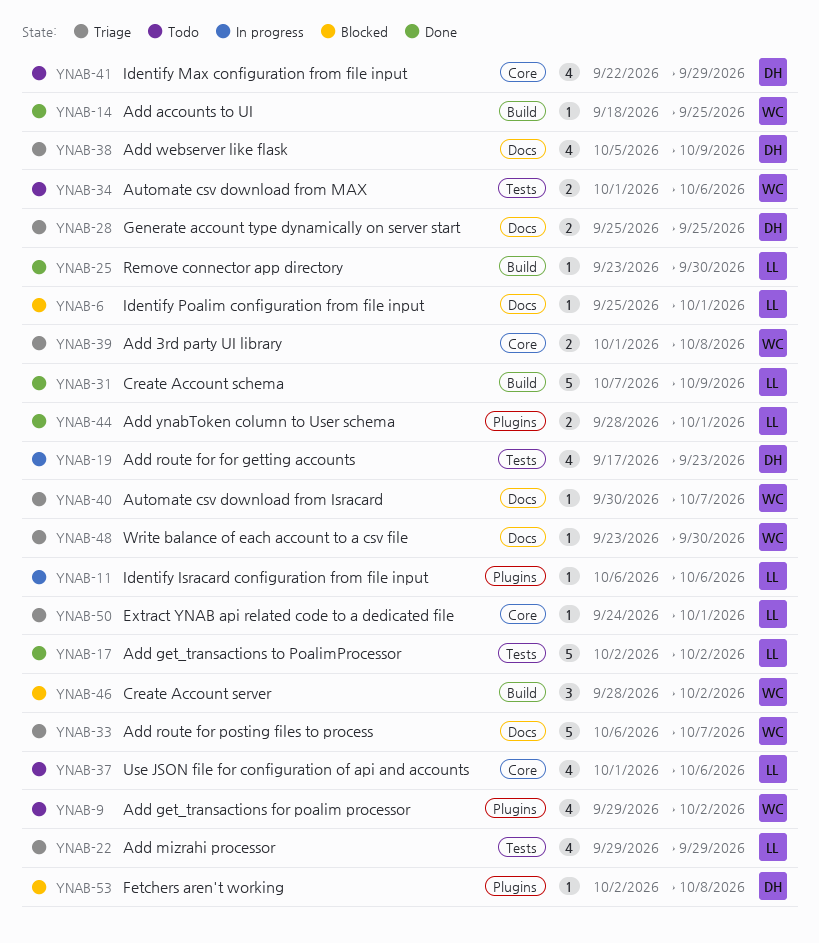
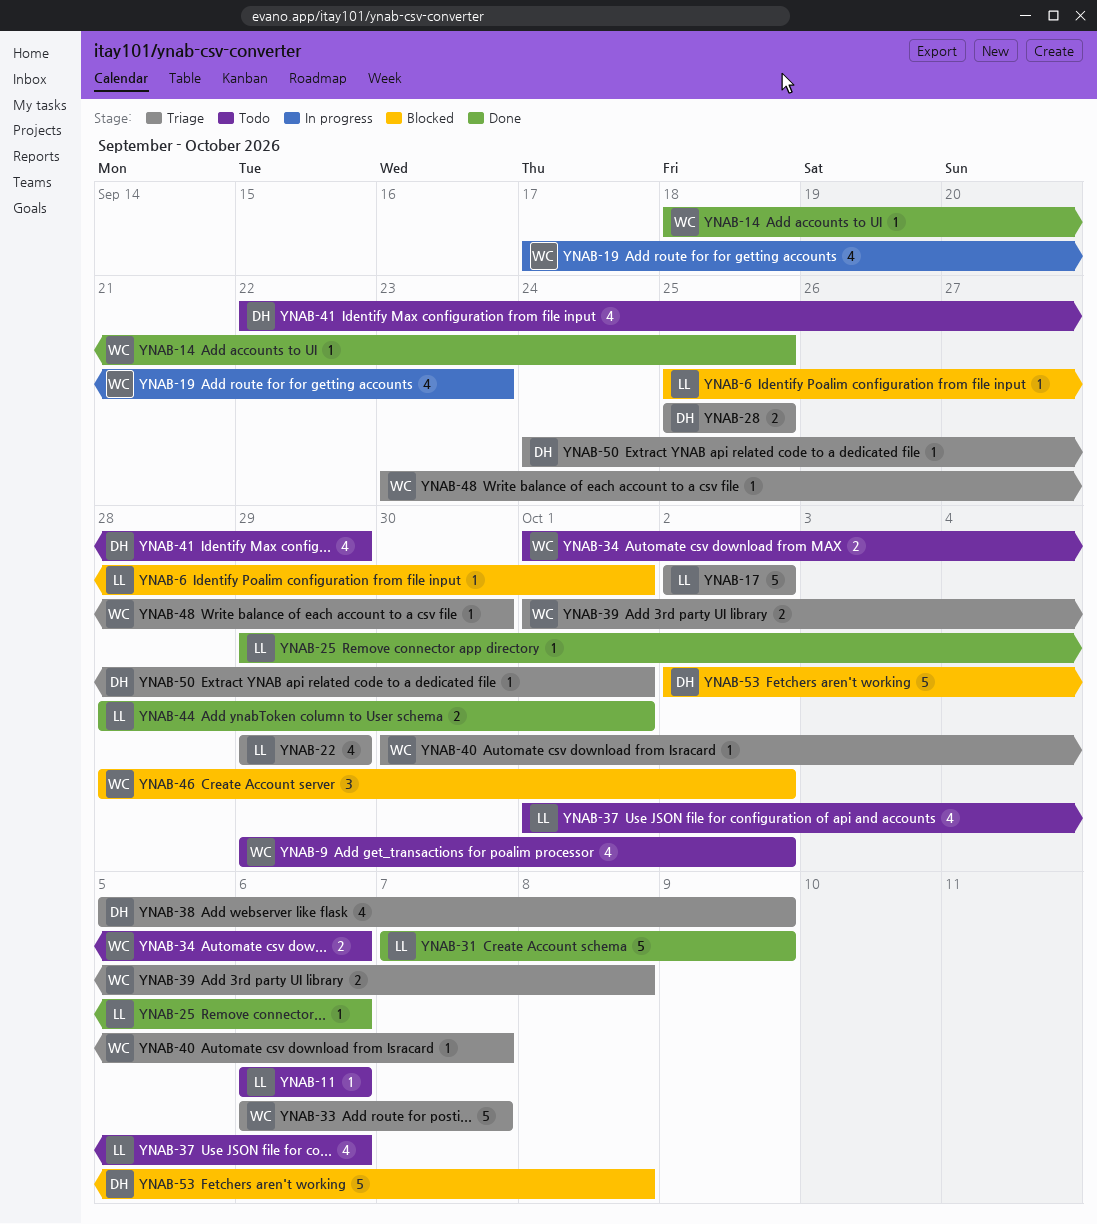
YNAB-11, status: In progress -> Todo
YNAB-17, status: Done -> Triage
YNAB-19, owner: DH -> WC
YNAB-25, start: Sep 23 -> Sep 29
YNAB-25, due: Sep 30 -> Oct 6
YNAB-50, owner: LL -> DH
YNAB-53, estimate: 1 -> 5

